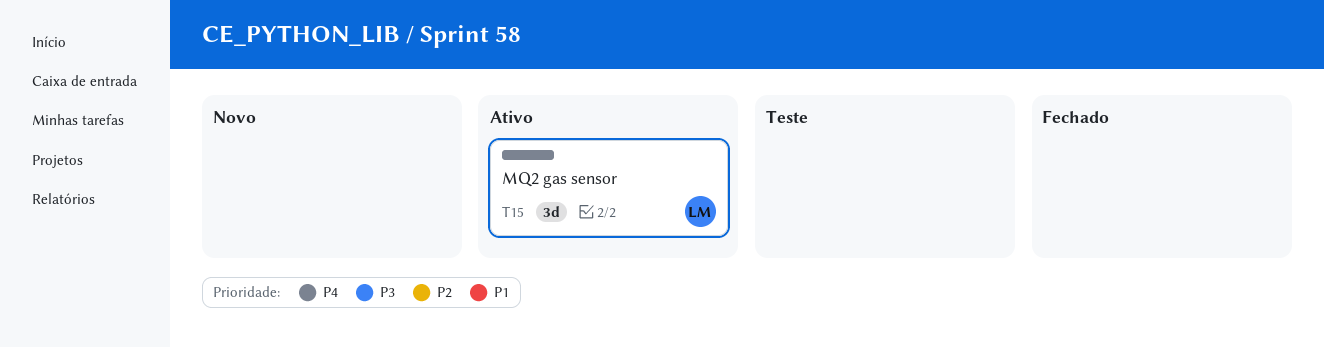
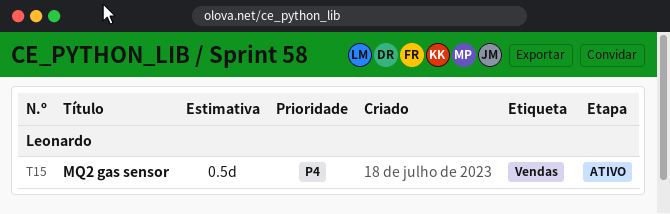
T15, estimate: 3d -> 0.5d

